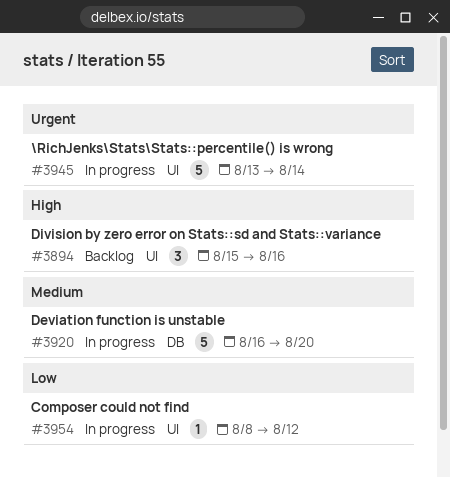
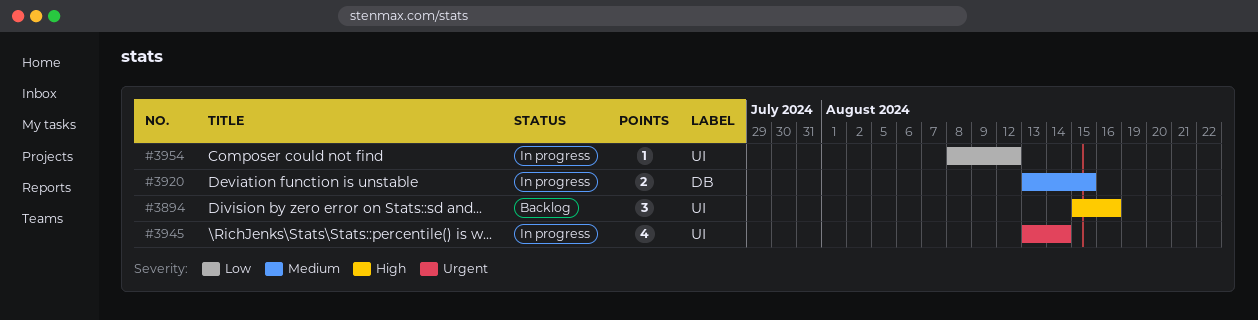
#3920, estimate: 5 -> 2
#3920, start: Aug 16 -> Aug 13
#3920, due: Aug 20 -> Aug 15
#3945, estimate: 5 -> 4

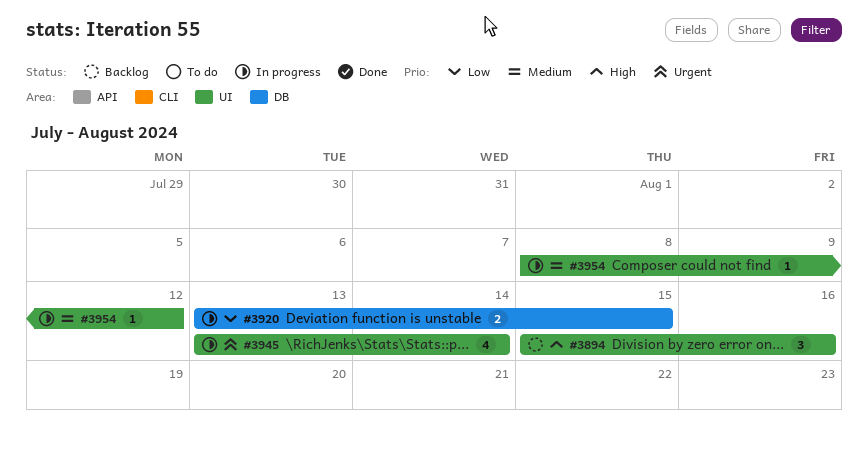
#3920, priority: Medium -> Low
#3954, priority: Low -> Medium

